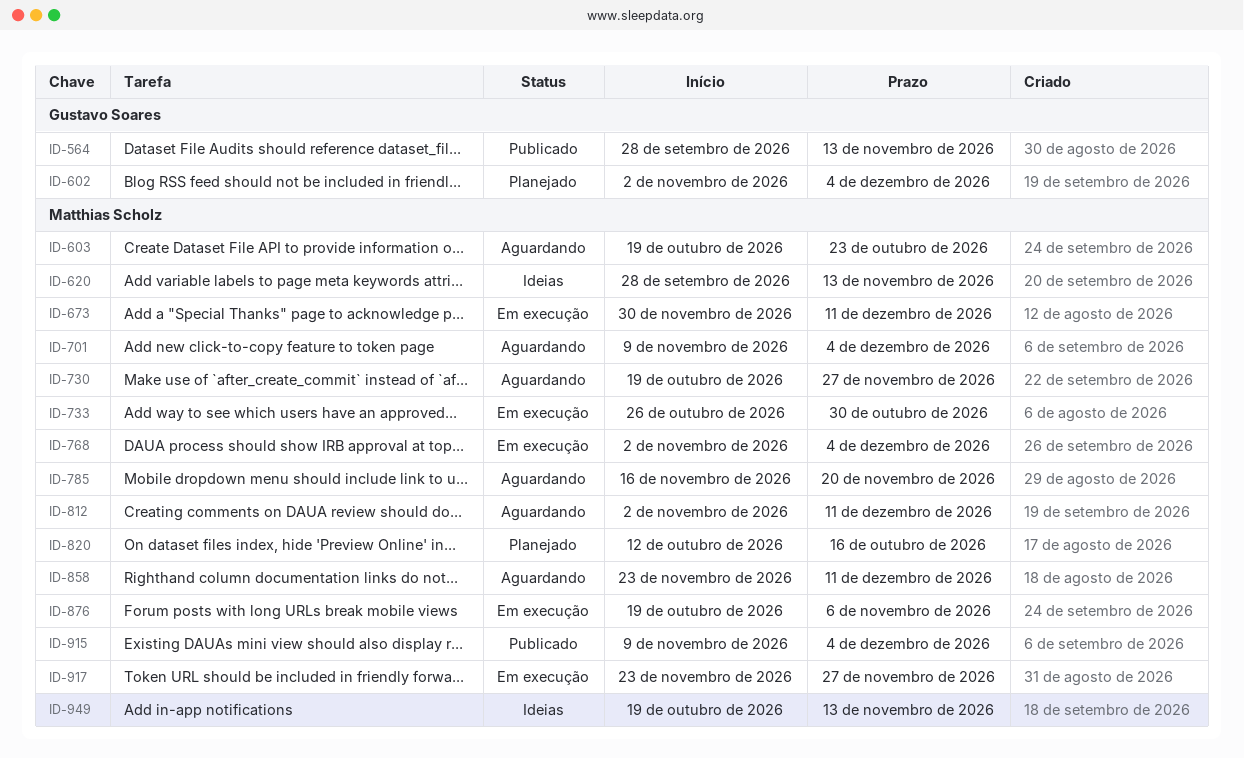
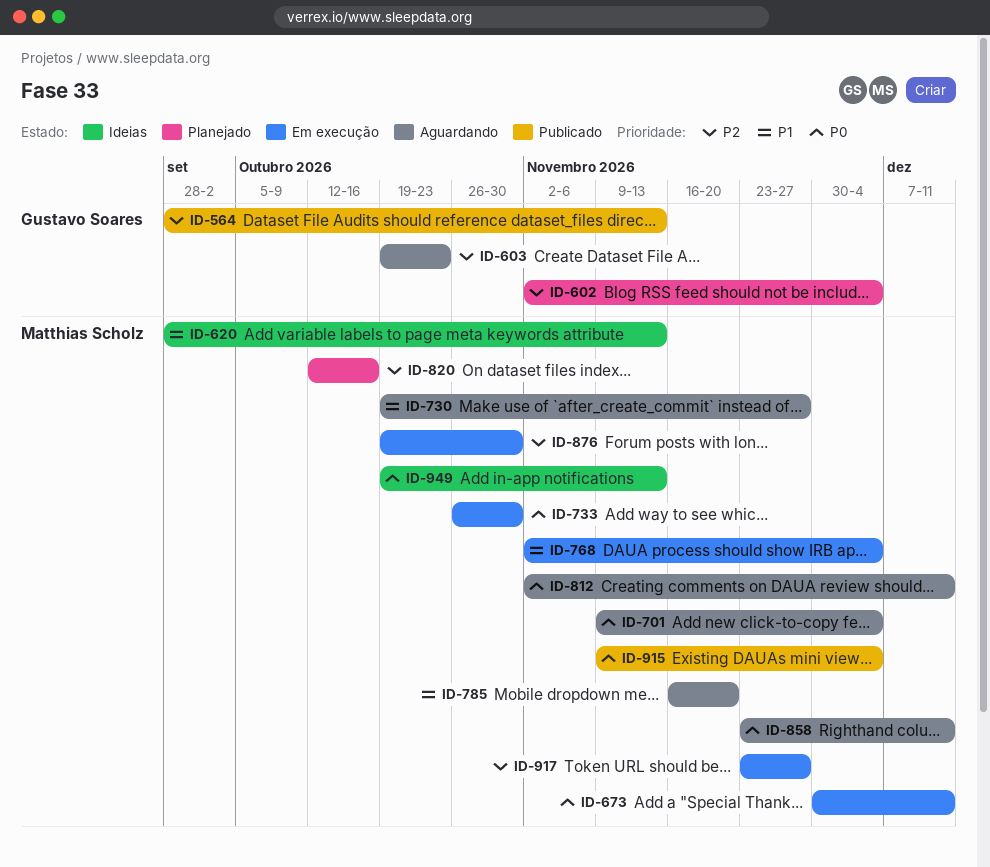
ID-603, owner: Matthias Scholz -> Gustavo Soares
ID-876, due: Nov 6 -> Oct 30

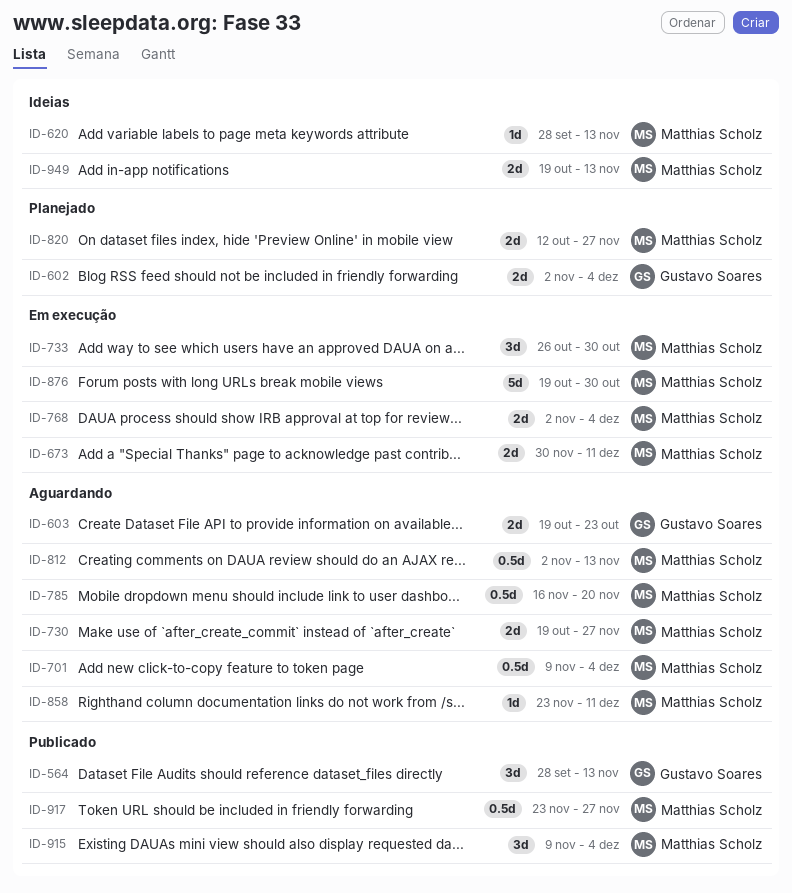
ID-812, due: Dec 11 -> Nov 13
ID-820, due: Oct 16 -> Nov 27
ID-917, status: Em execução -> Publicado

